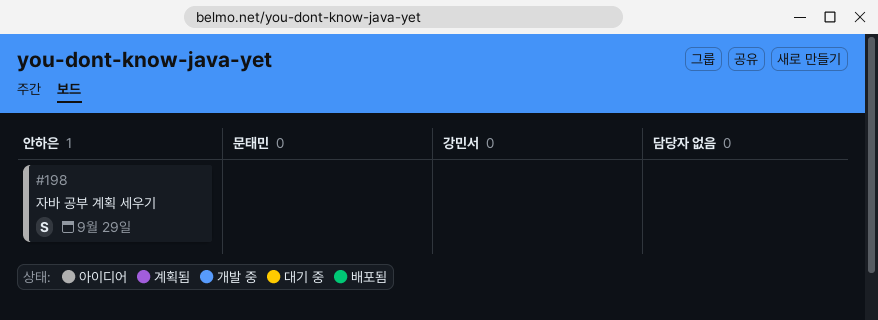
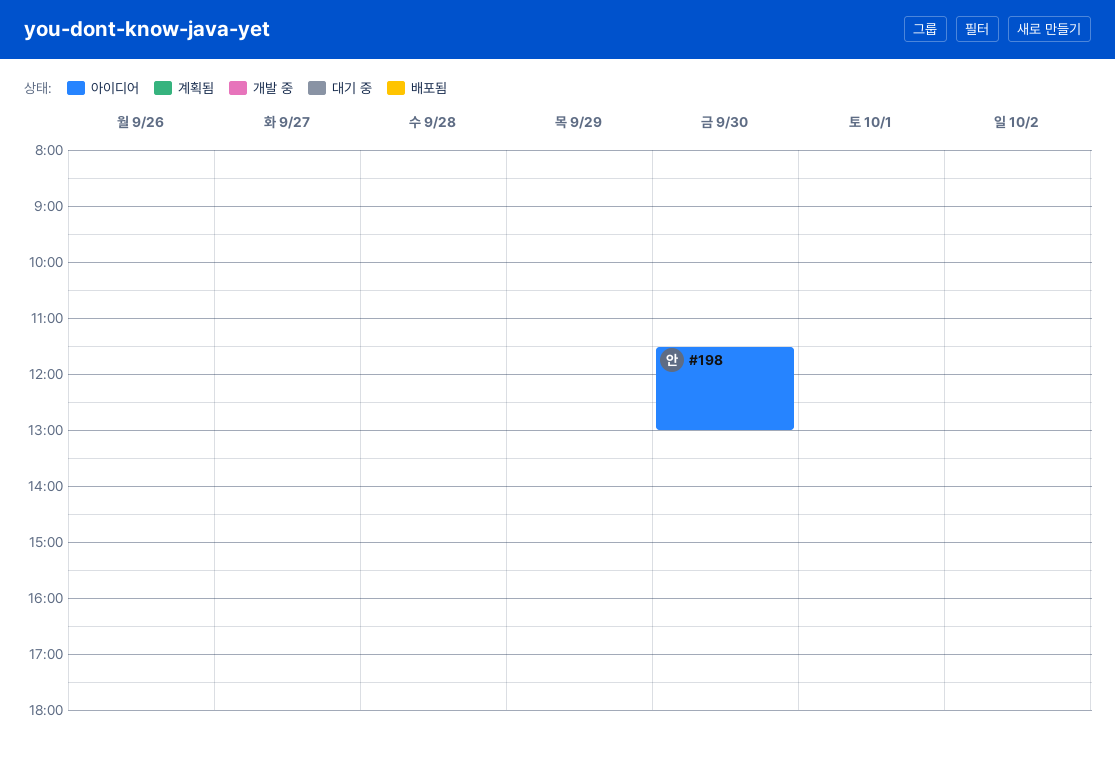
#198, day: Sep 29 -> Sep 30

